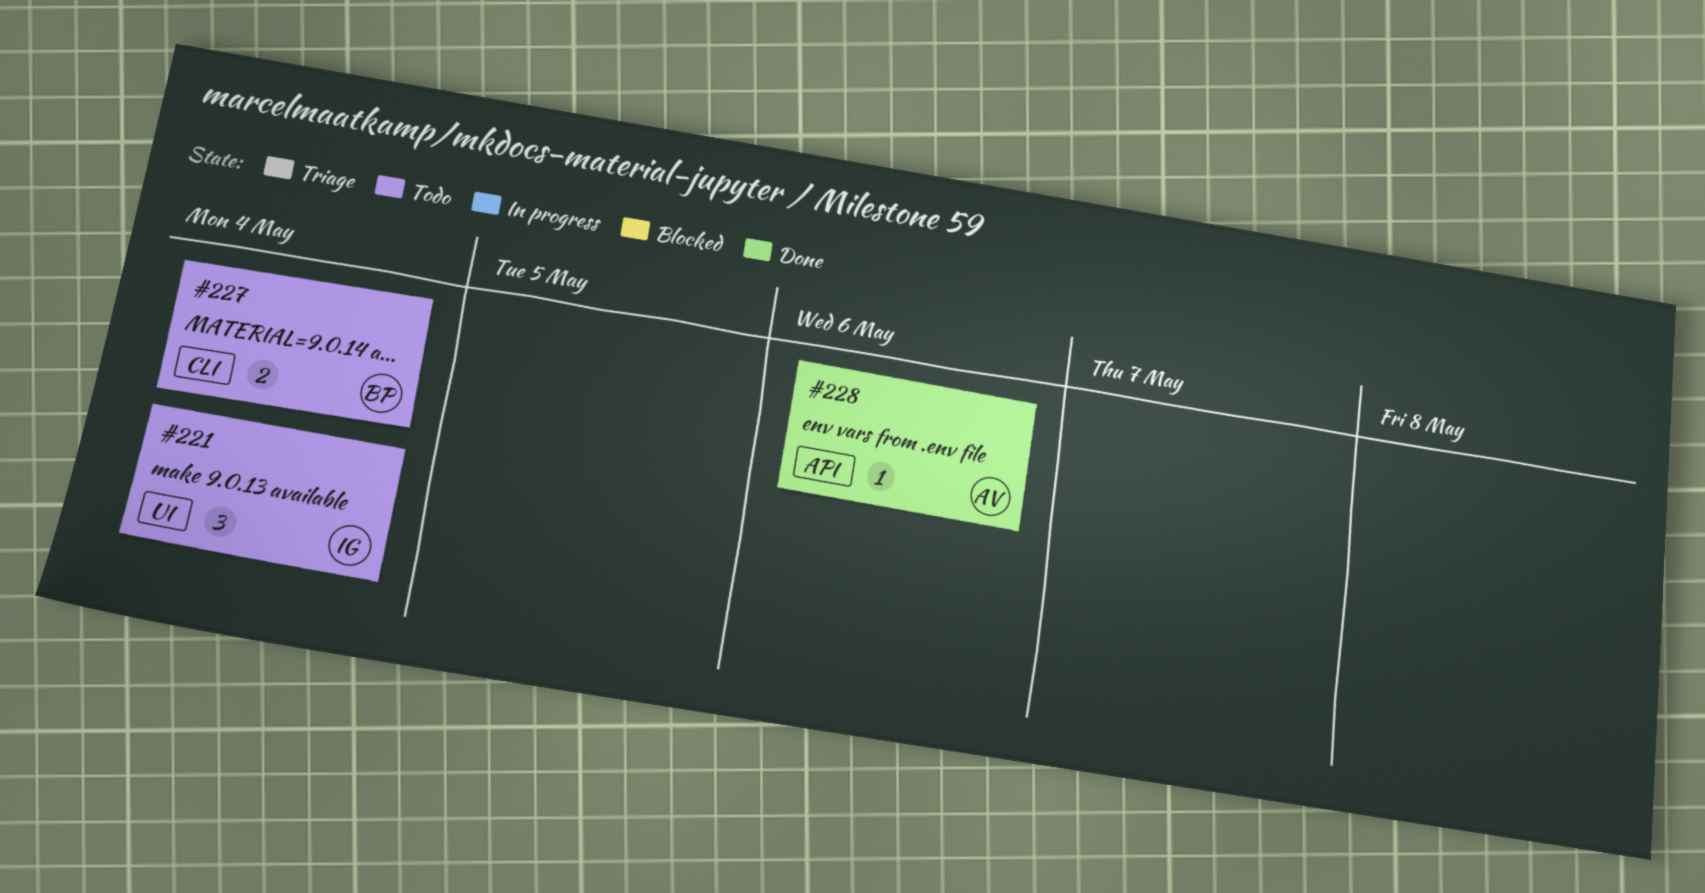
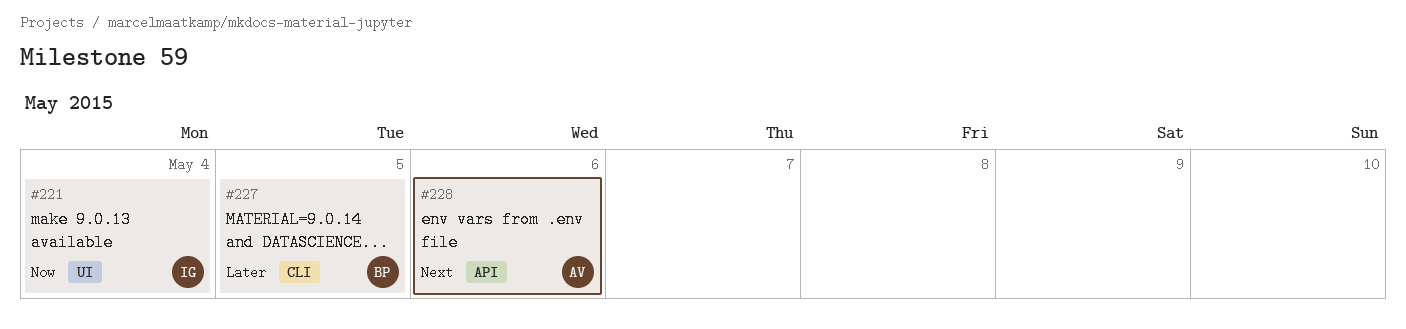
#227, due: May 4 -> May 5

